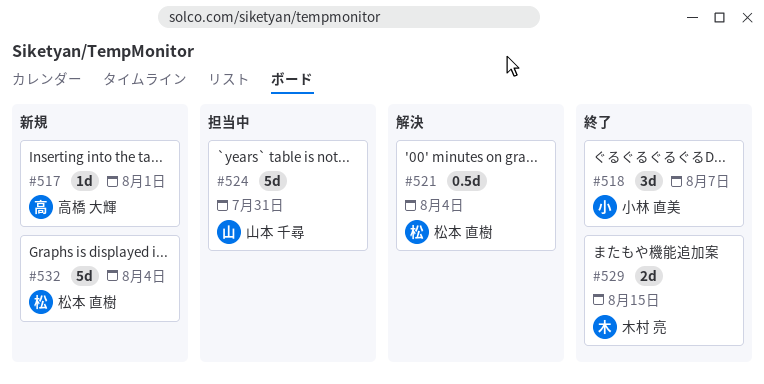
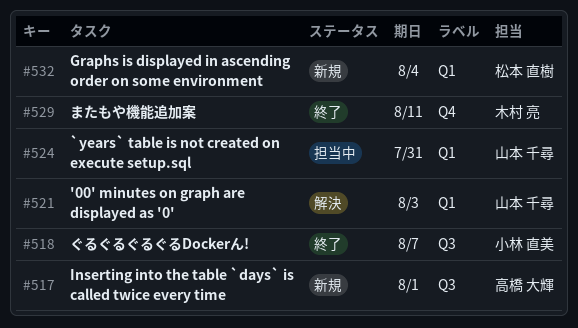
#521, owner: 松本 直樹 -> 山本 千尋
#521, due: Aug 4 -> Aug 3
#529, due: Aug 15 -> Aug 11

